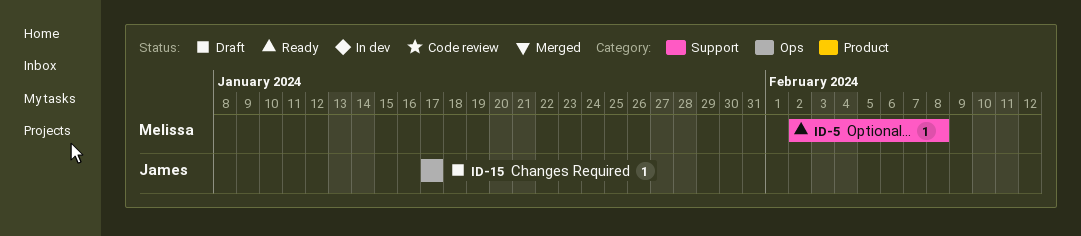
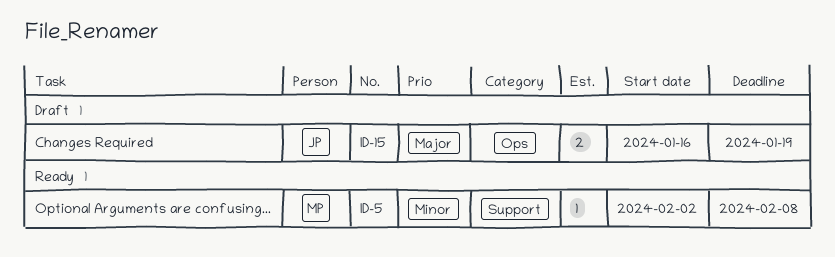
ID-15, estimate: 1 -> 2
ID-15, start: Jan 17 -> Jan 16
ID-15, due: Jan 17 -> Jan 19

